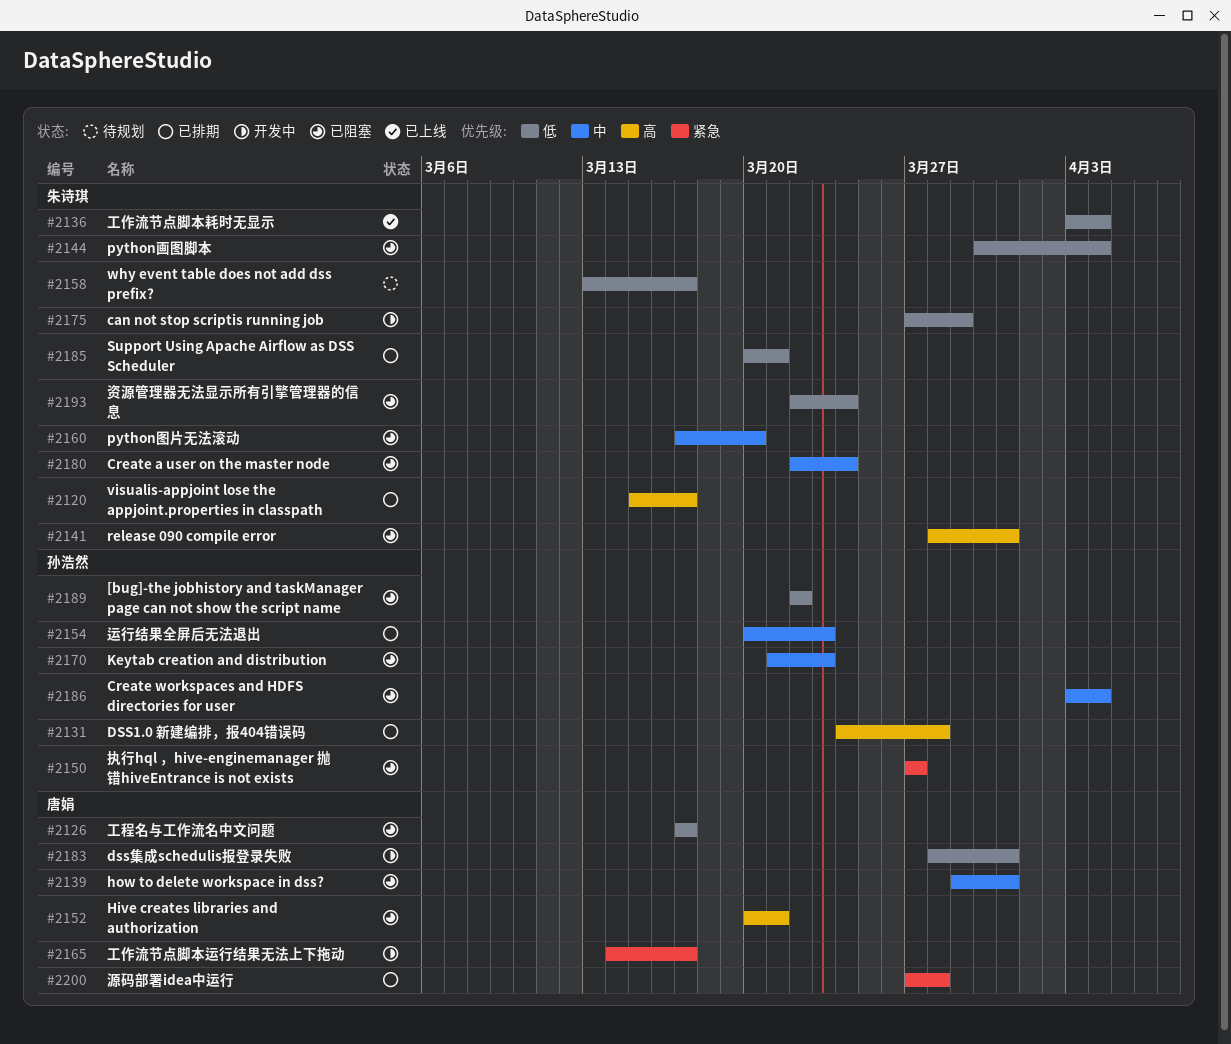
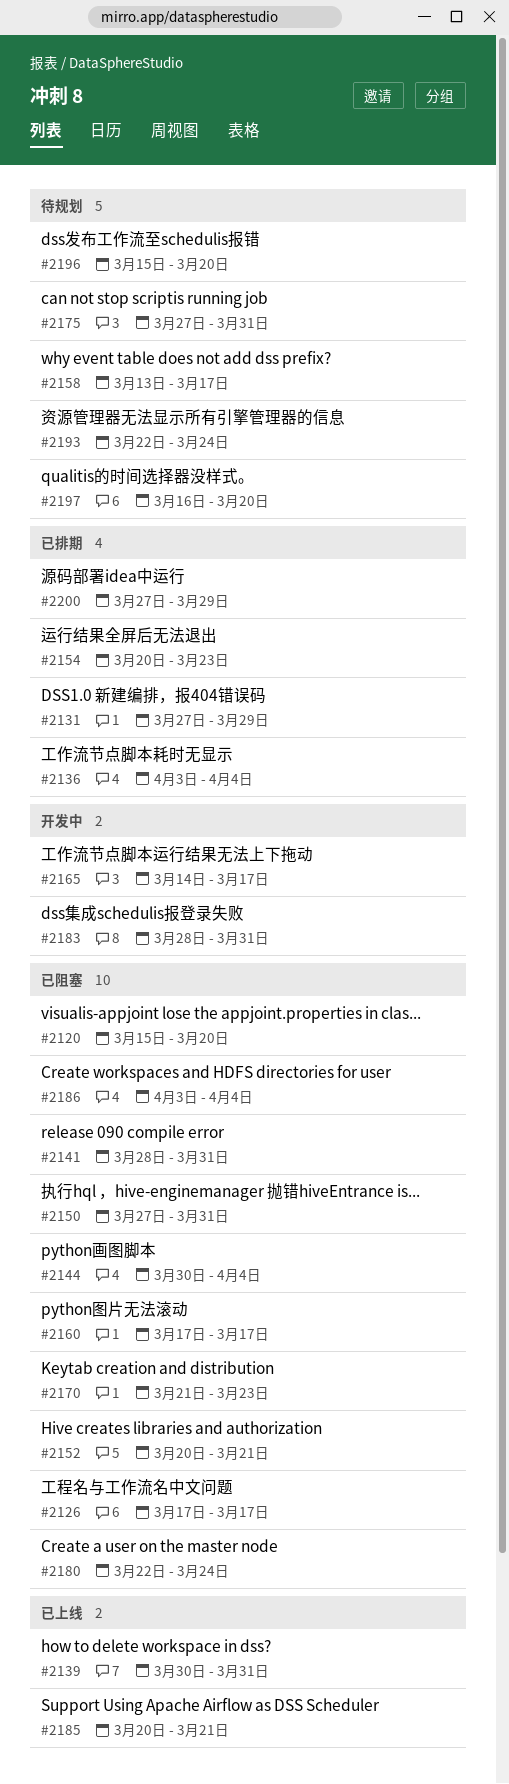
#2120, status: 已排期 -> 已阻塞
#2120, due: Mar 17 -> Mar 20
#2131, start: Mar 24 -> Mar 27
#2131, due: Mar 28 -> Mar 29
#2136, status: 已上线 -> 已排期
#2139, status: 已阻塞 -> 已上线
#2139, start: Mar 29 -> Mar 30
#2150, due: Mar 27 -> Mar 31
#2160, due: Mar 20 -> Mar 17
#2175, status: 开发中 -> 待规划
#2175, due: Mar 29 -> Mar 31
#2185, status: 已排期 -> 已上线
#2189: present -> none
#2193, status: 已阻塞 -> 待规划
#2196: none -> present
#2197: none -> present
#2200, due: Mar 28 -> Mar 29

